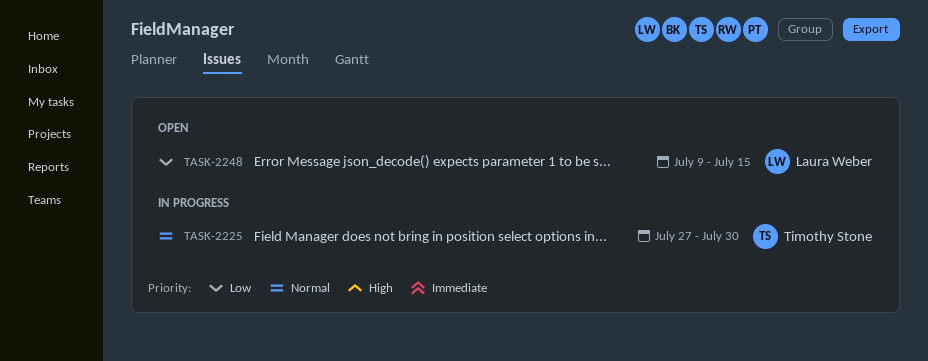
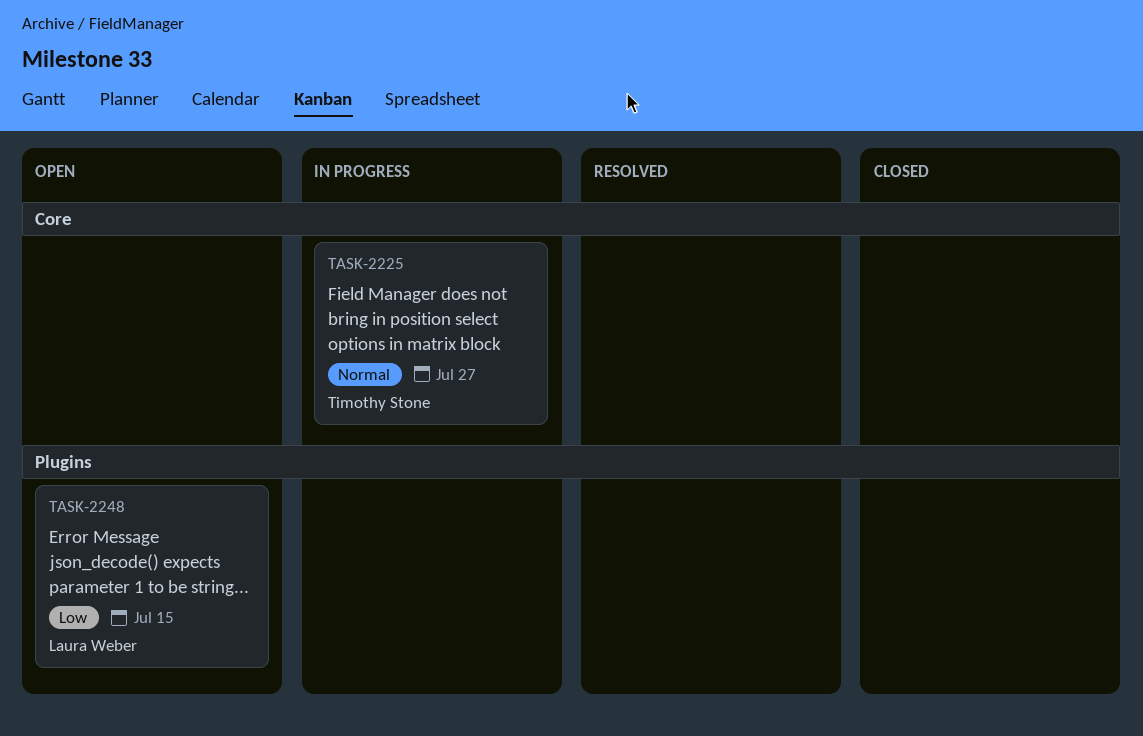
TASK-2225, due: Jul 30 -> Jul 27

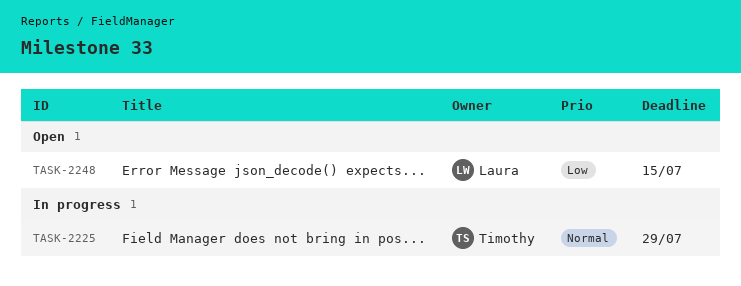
TASK-2225, due: Jul 27 -> Jul 29

